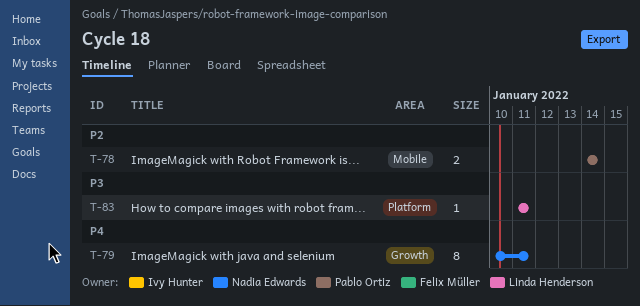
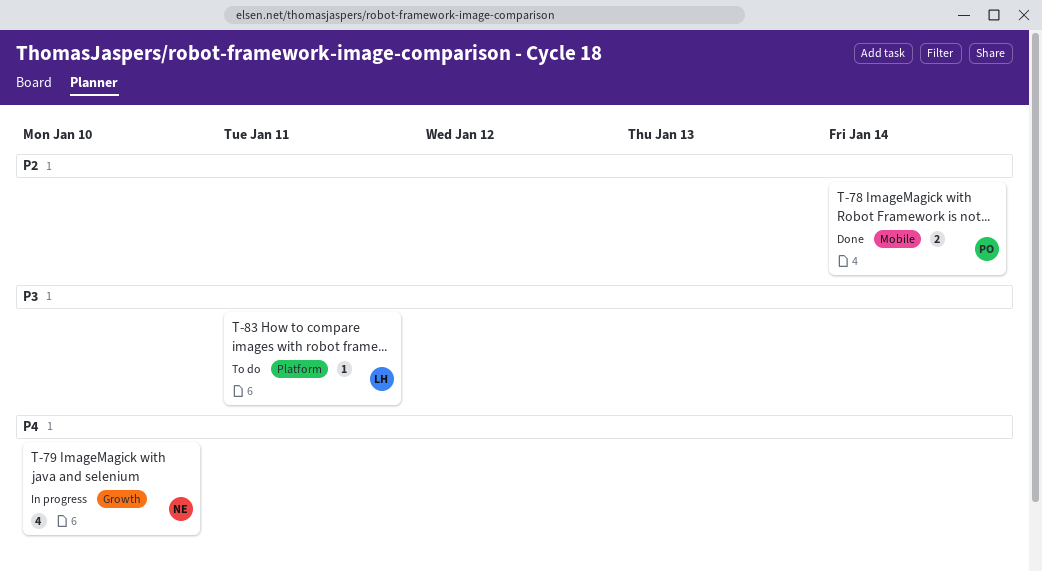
T-79, estimate: 8 -> 4
T-79, due: Jan 11 -> Jan 10

